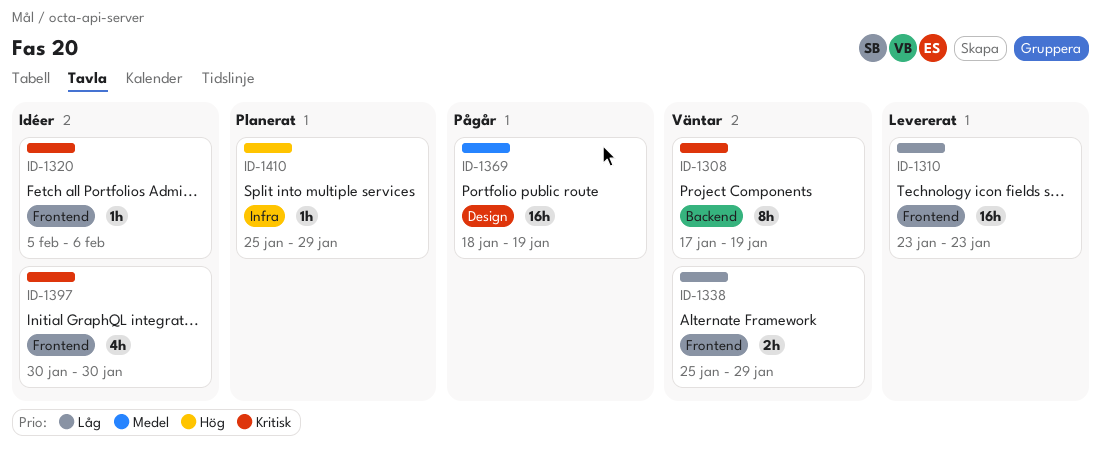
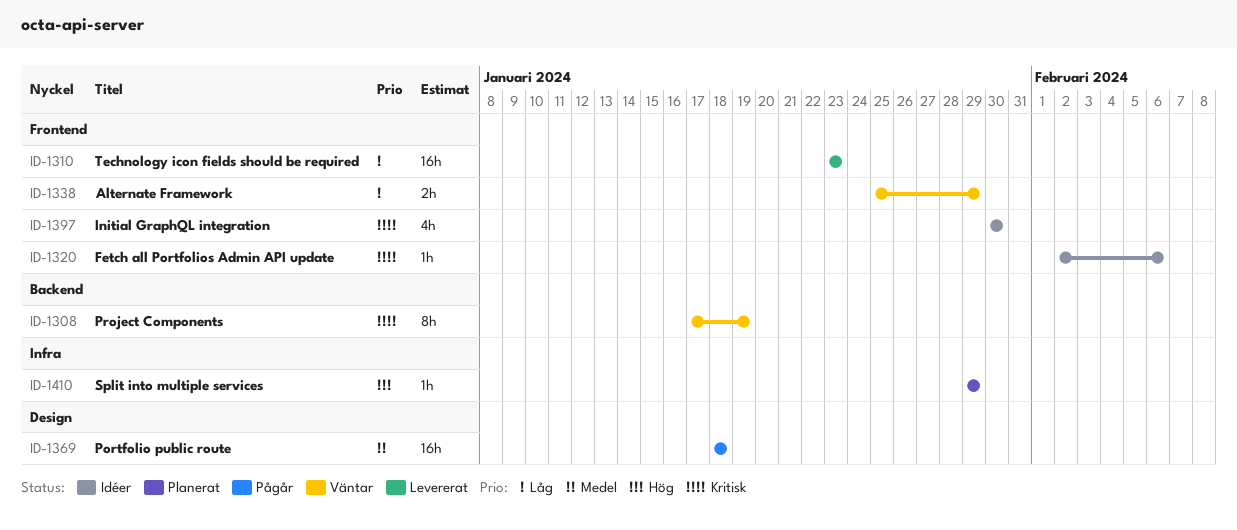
ID-1320, start: Feb 5 -> Feb 2
ID-1369, due: Jan 19 -> Jan 18
ID-1410, start: Jan 25 -> Jan 29

